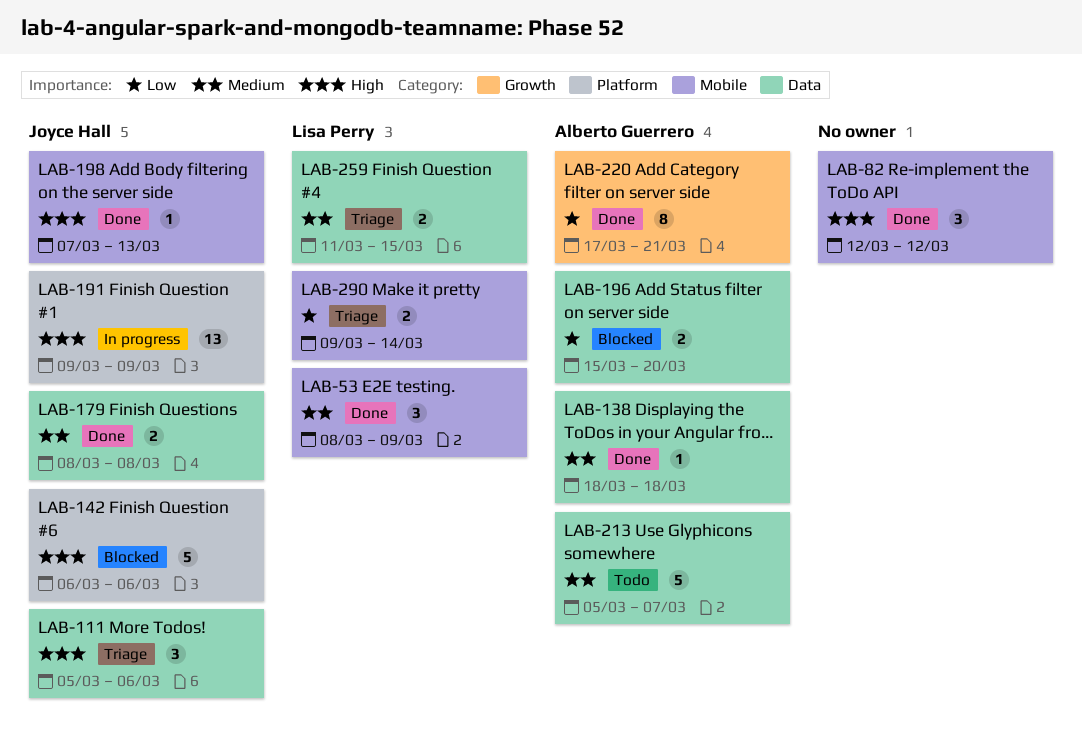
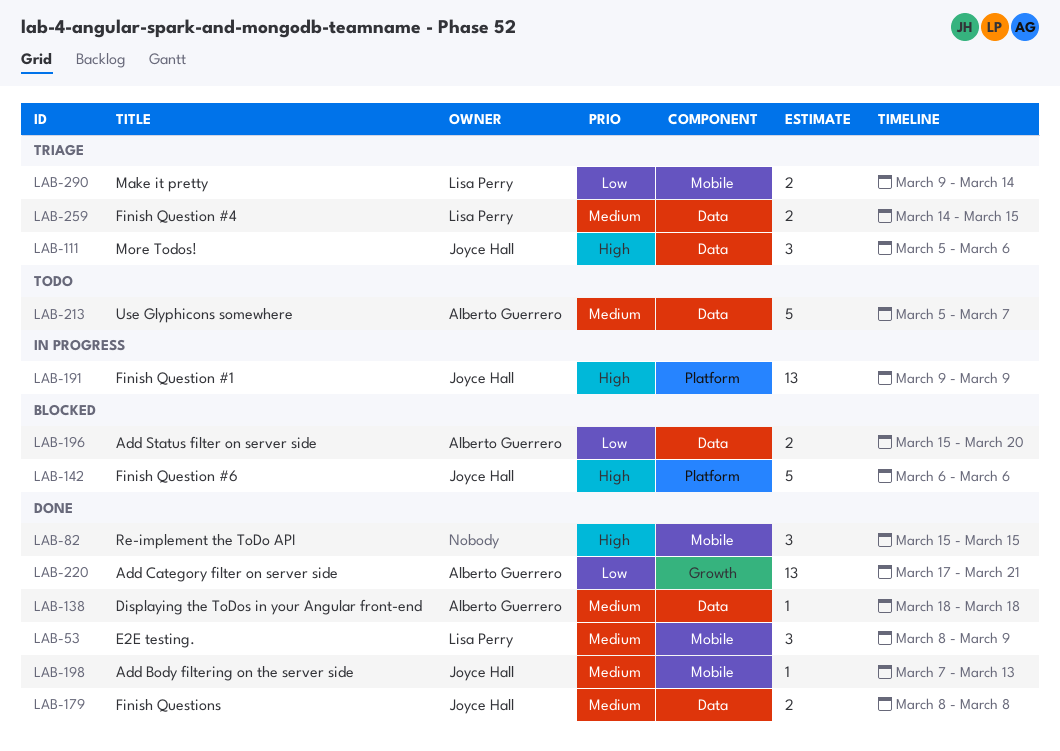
LAB-82, start: Mar 12 -> Mar 15
LAB-82, due: Mar 12 -> Mar 15
LAB-198, priority: High -> Medium
LAB-220, estimate: 8 -> 13
LAB-259, start: Mar 11 -> Mar 14

